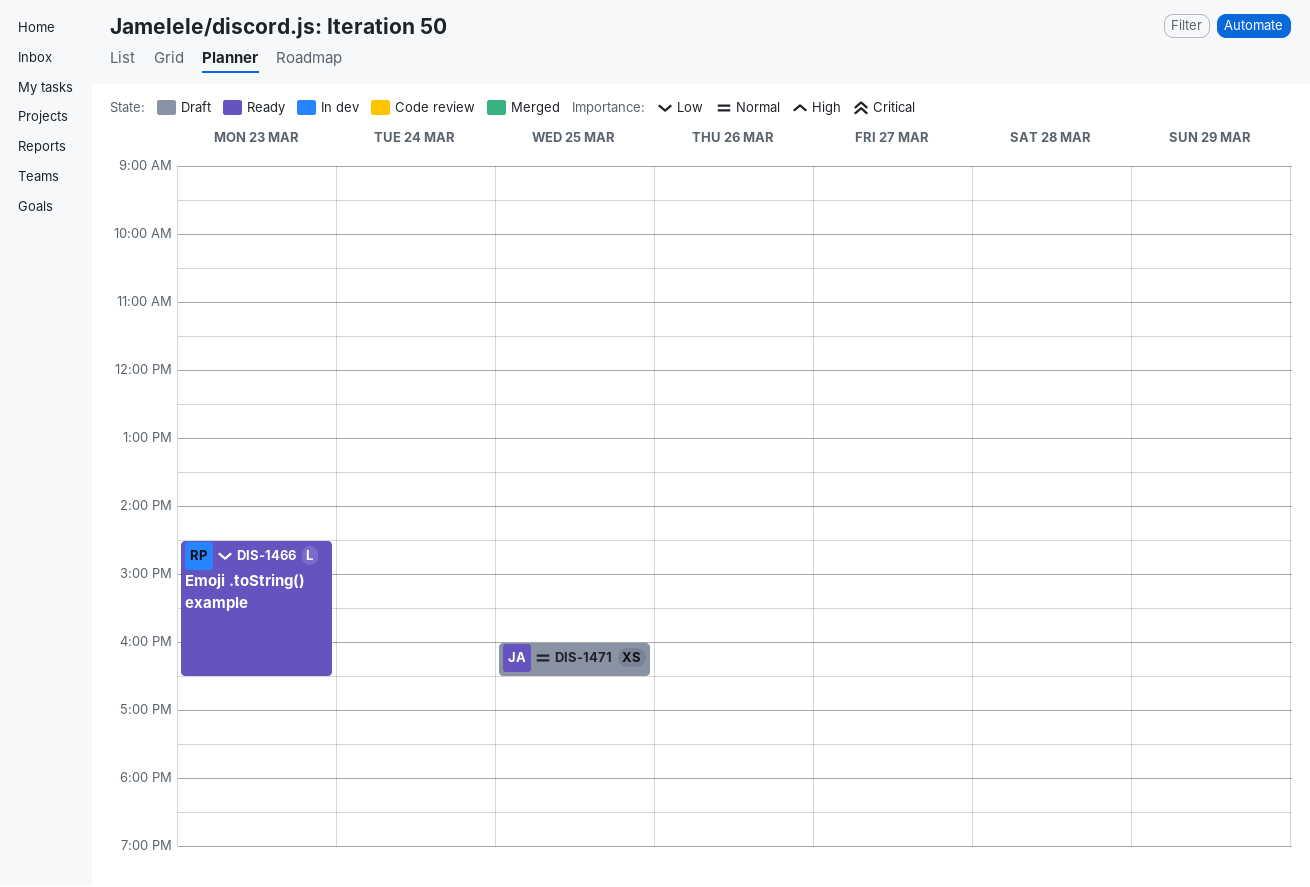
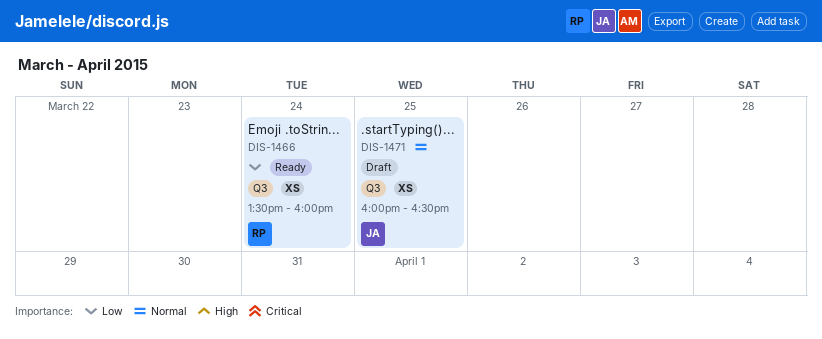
DIS-1466, estimate: L -> XS
DIS-1466, day: Mar 23 -> Mar 24
DIS-1466, begins: 14:30 -> 13:30
DIS-1466, ends: 16:30 -> 16:00

